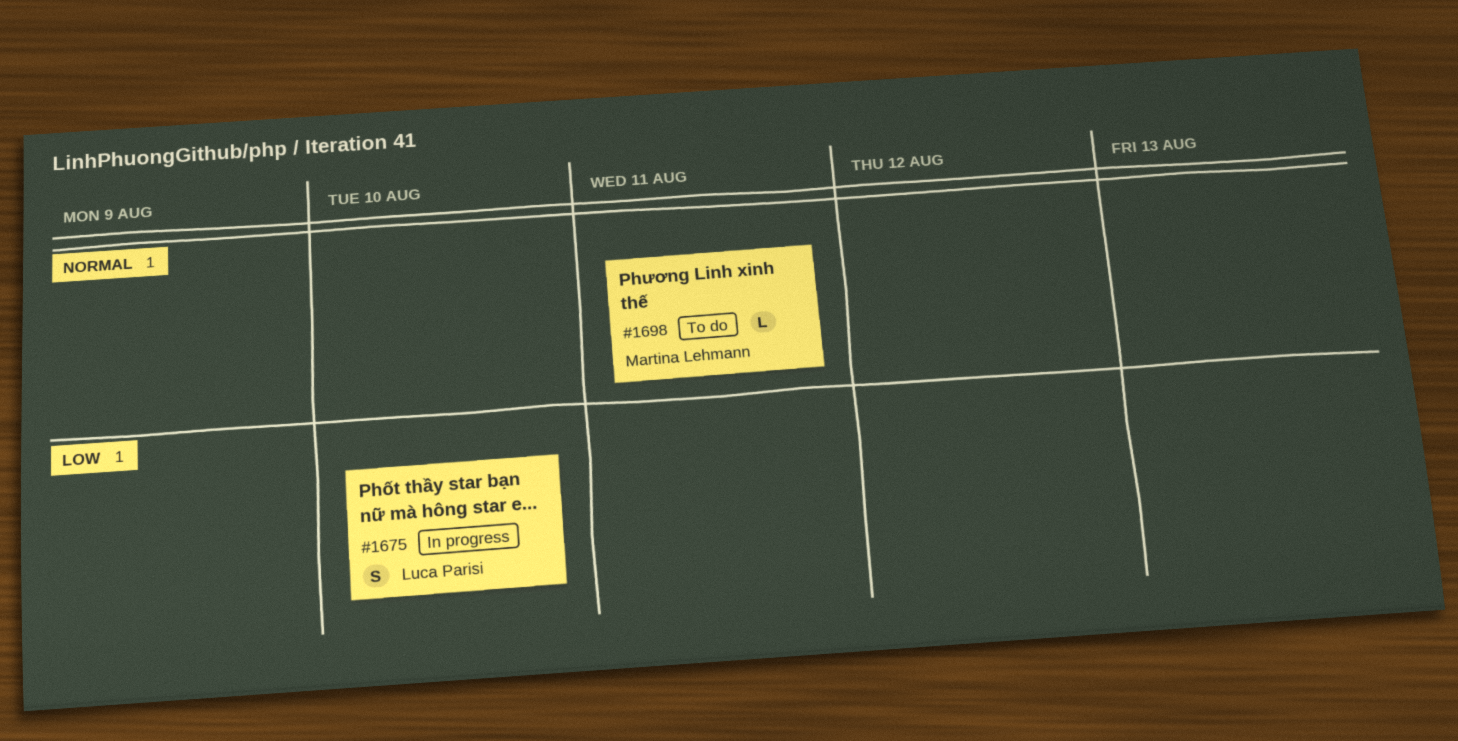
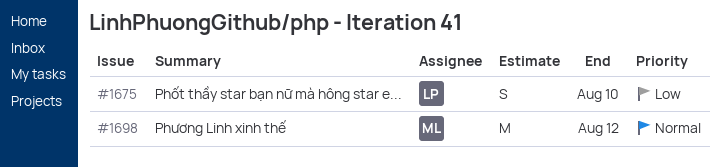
#1698, estimate: L -> M
#1698, due: Aug 11 -> Aug 12

